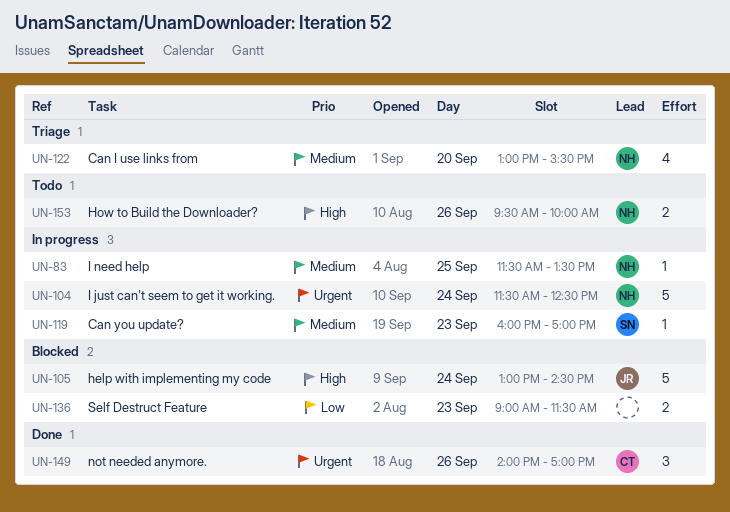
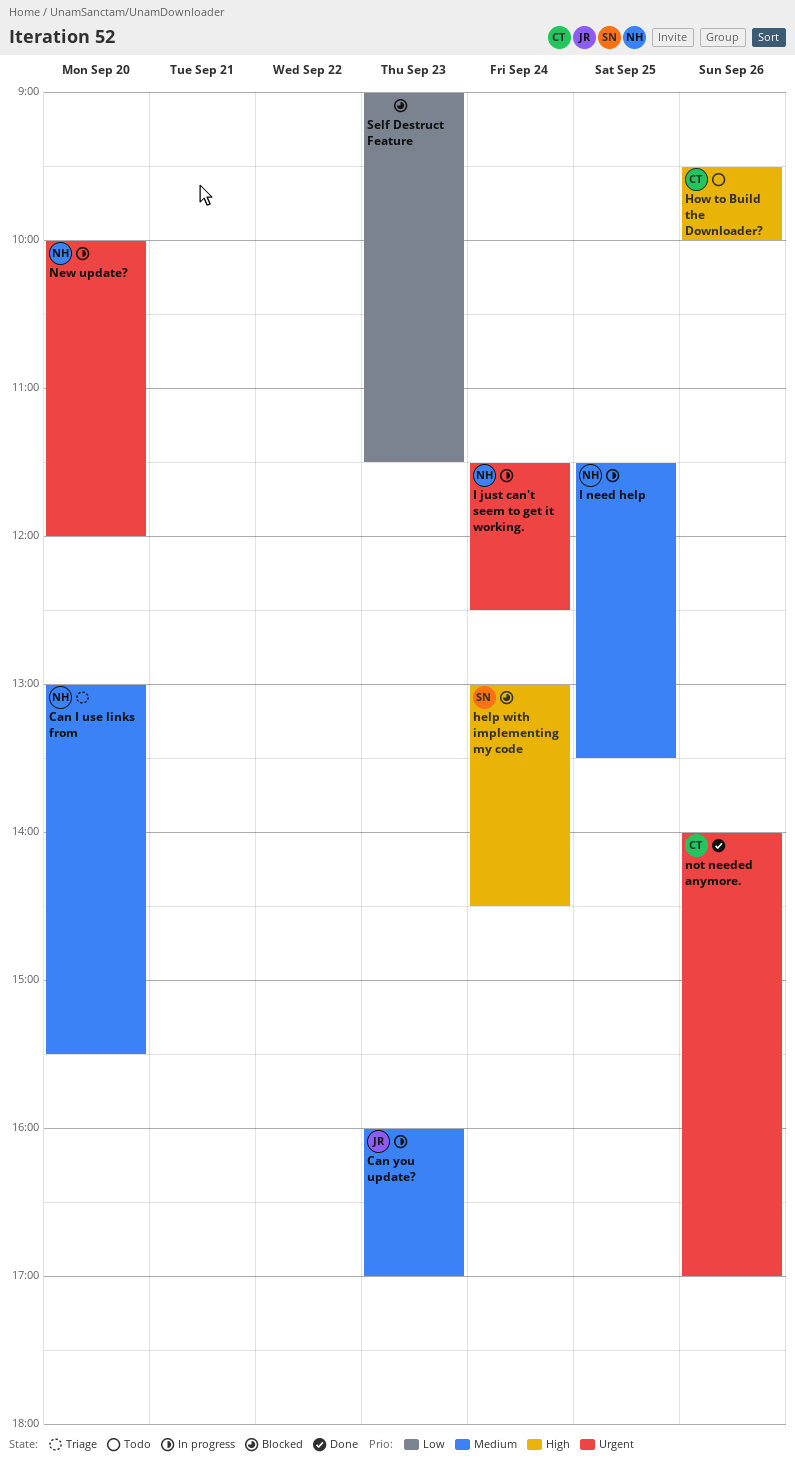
Can you update?, owner: SN -> JR
help with implementing my code, owner: JR -> SN
How to Build the Downloader?, owner: NH -> CT
New update?: none -> present

